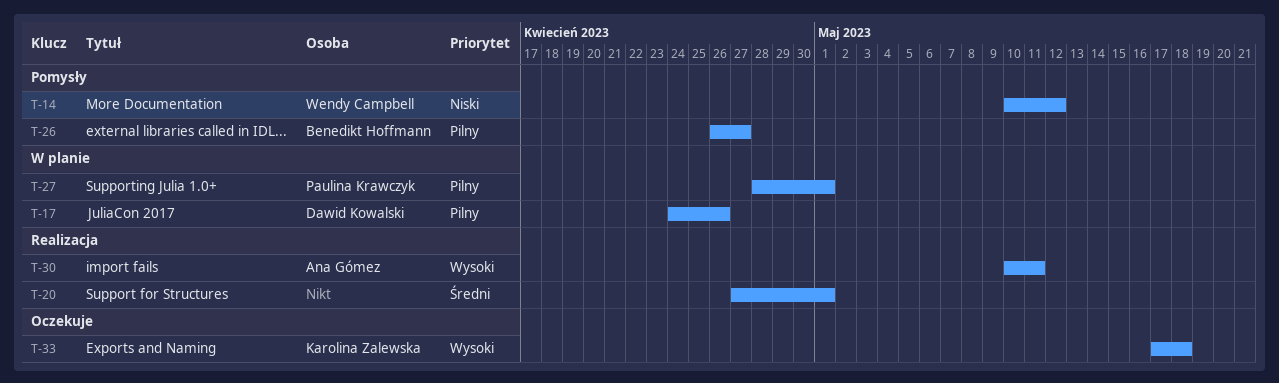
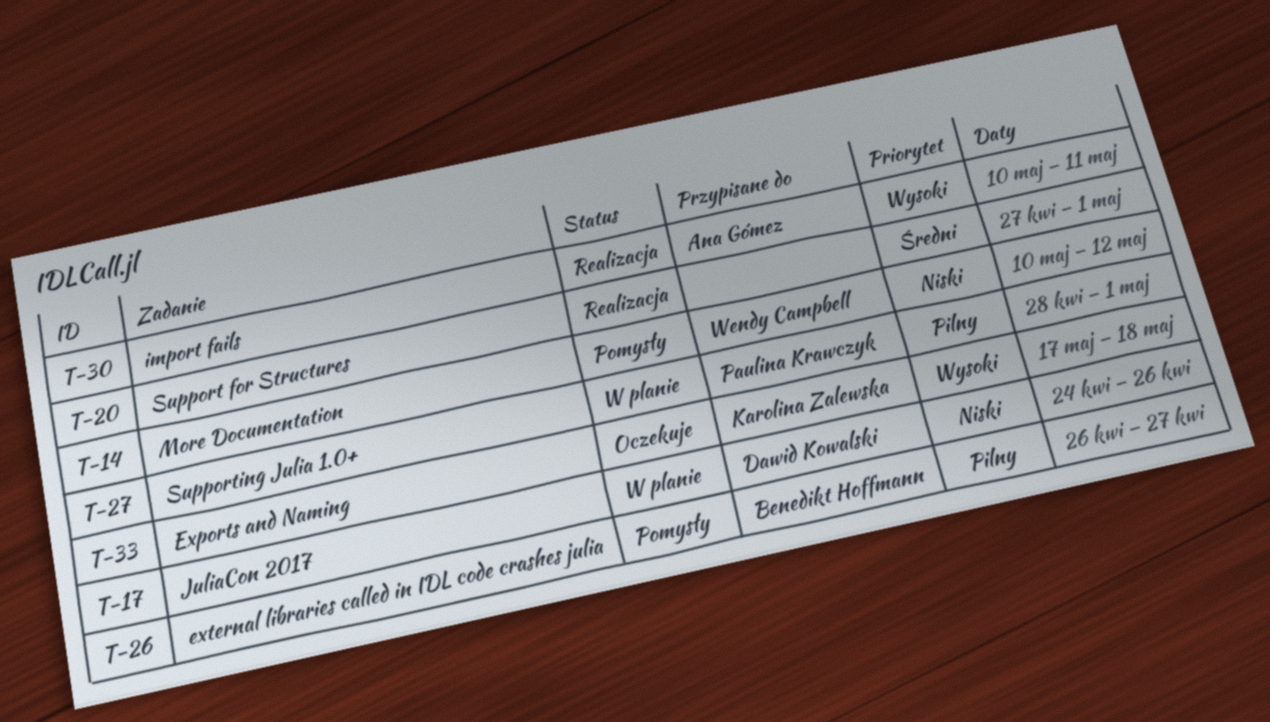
T-17, priority: Pilny -> Niski

